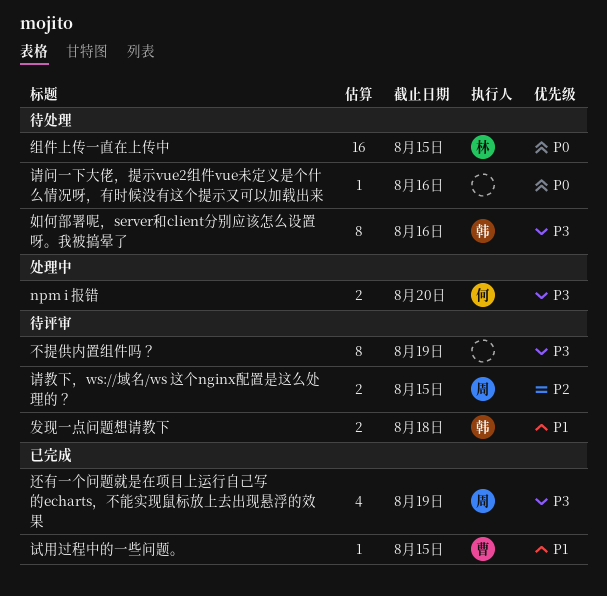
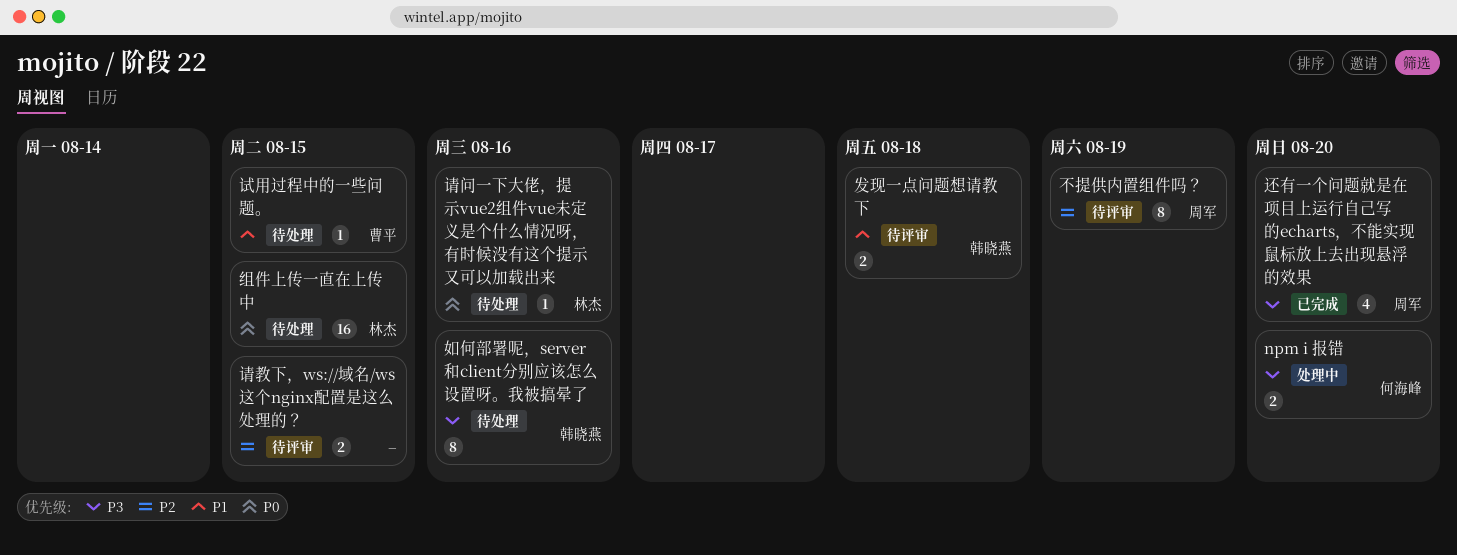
不提供内置组件吗？, owner: none -> 周军
不提供内置组件吗？, priority: P3 -> P2
试用过程中的一些问题。, status: 已完成 -> 待处理
请教下，ws://域名/ws 这个nginx配置是这么处理的？, owner: 周军 -> none
请问一下大佬，提示vue2组件vue未定义是个什么情况呀，有时候没有这个提示又可以加载出来, owner: none -> 林杰
还有一个问题就是在项目上运行自己写的echarts，不能实现鼠标放上去出现悬浮的效果, due: Aug 19 -> Aug 20

